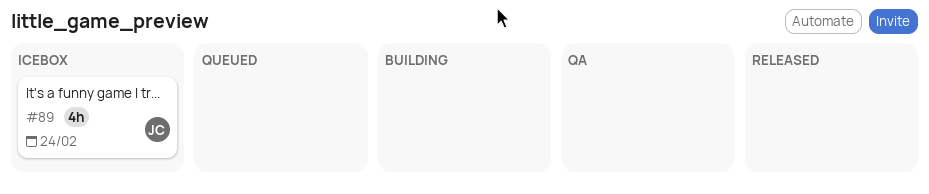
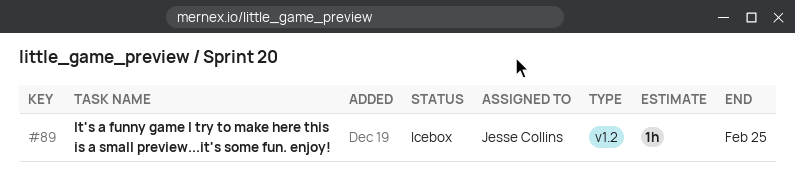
#89, estimate: 4h -> 1h
#89, due: Feb 24 -> Feb 25

